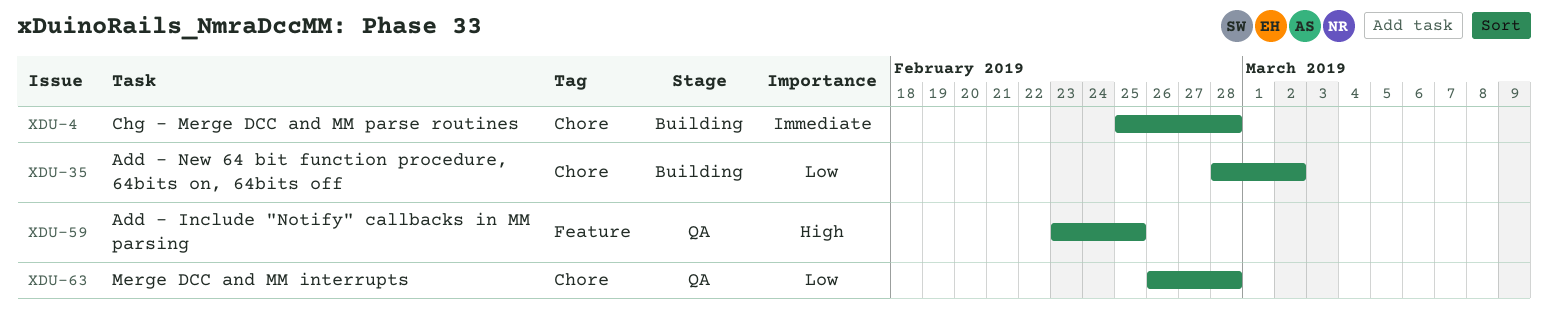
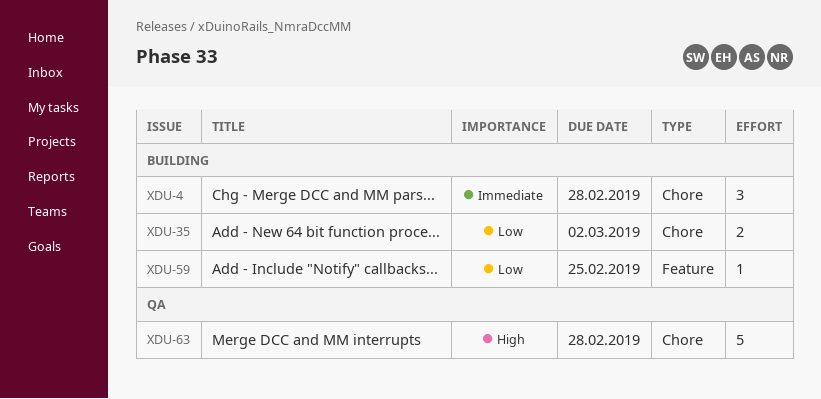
XDU-59, status: QA -> Building
XDU-59, priority: High -> Low
XDU-63, priority: Low -> High

